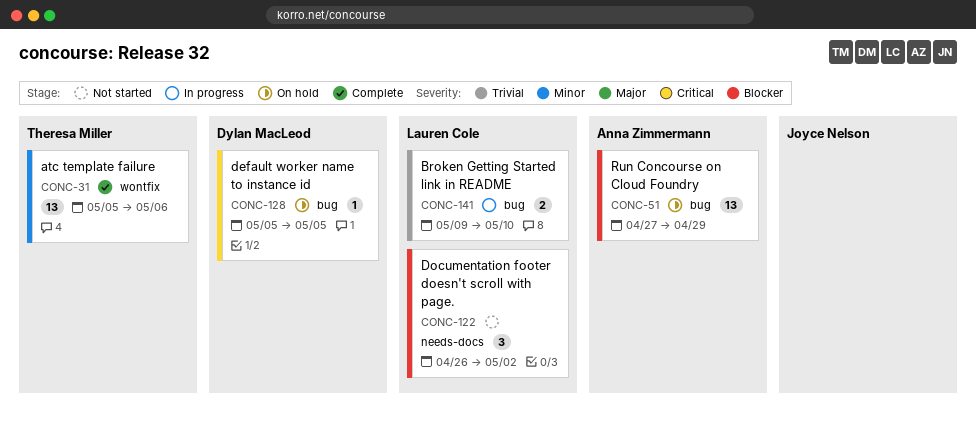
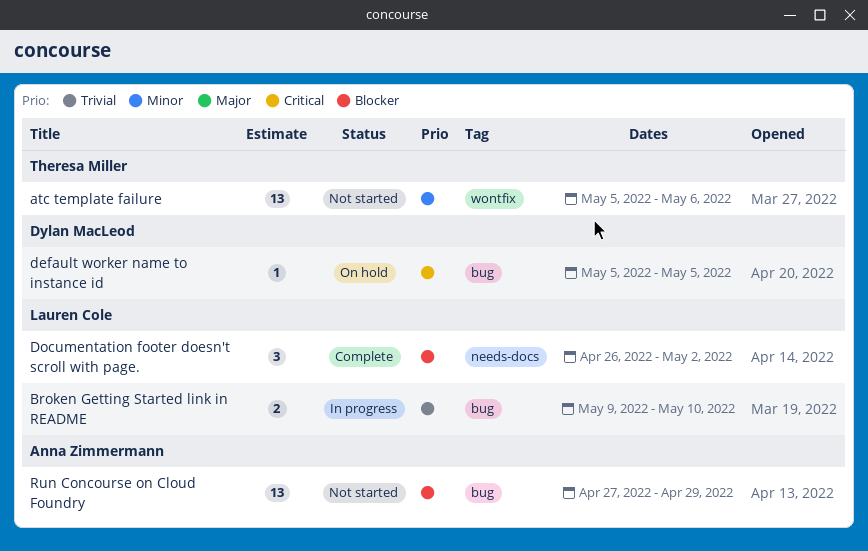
atc template failure, status: Complete -> Not started
Documentation footer doesn't scroll with page., status: Not started -> Complete
Run Concourse on Cloud Foundry, status: On hold -> Not started

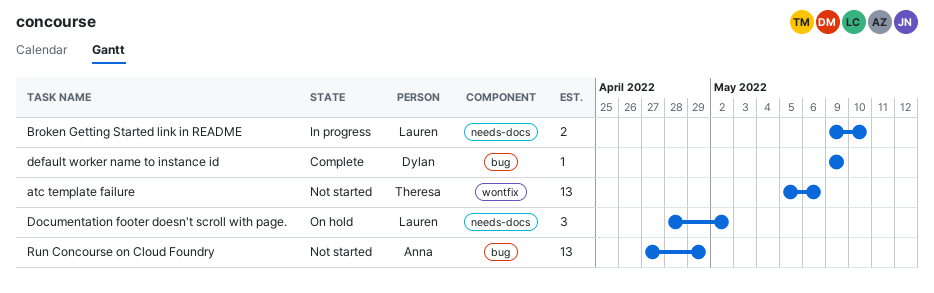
Broken Getting Started link in README, label: bug -> needs-docs
default worker name to instance id, status: On hold -> Complete
default worker name to instance id, start: May 5 -> May 9
default worker name to instance id, due: May 5 -> May 9
Documentation footer doesn't scroll with page., status: Complete -> On hold
Documentation footer doesn't scroll with page., start: Apr 26 -> Apr 28

